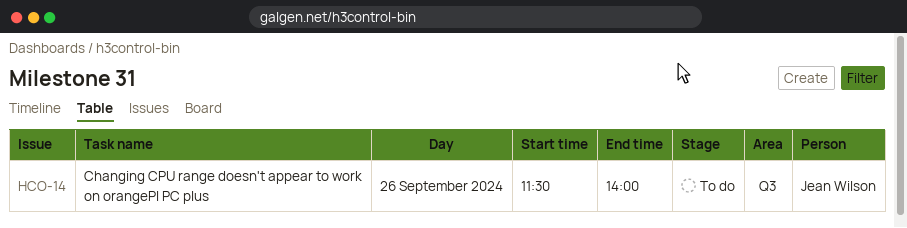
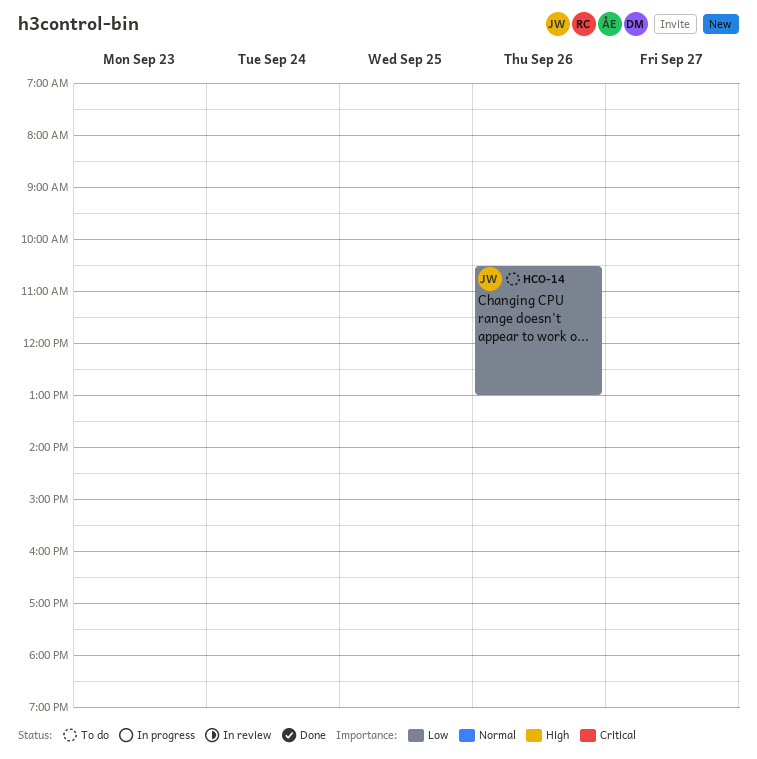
HCO-14, begins: 11:30 -> 10:30
HCO-14, ends: 14:00 -> 13:00

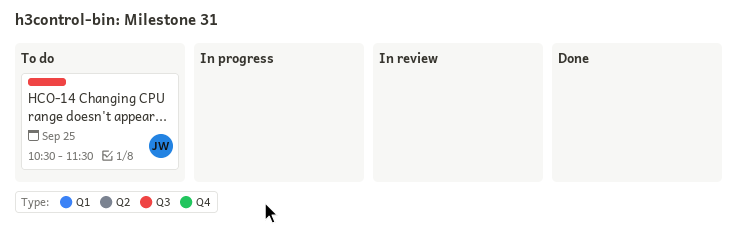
HCO-14, day: Sep 26 -> Sep 25
HCO-14, ends: 13:00 -> 11:30

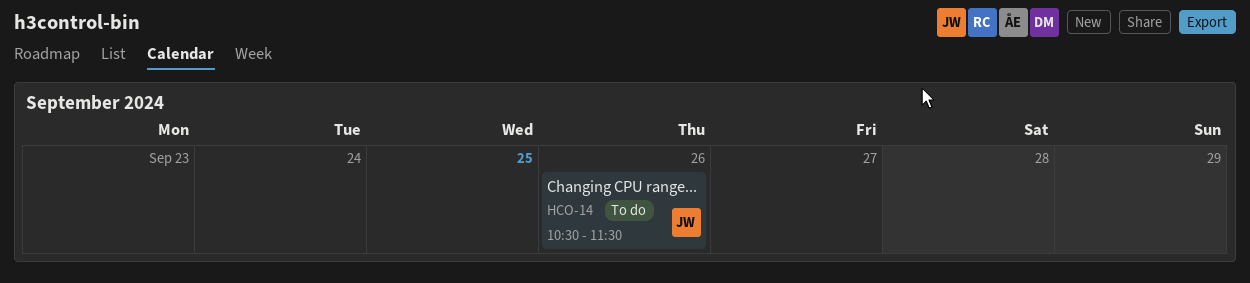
HCO-14, day: Sep 25 -> Sep 26

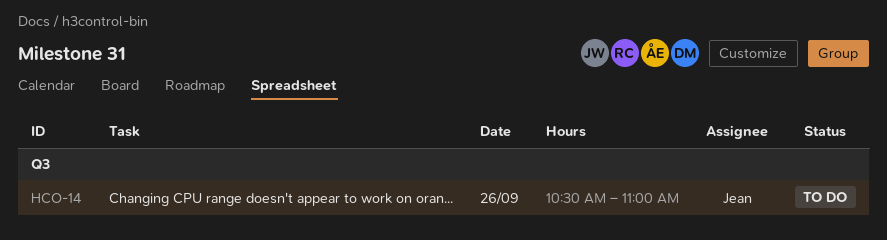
HCO-14, ends: 11:30 -> 11:00

